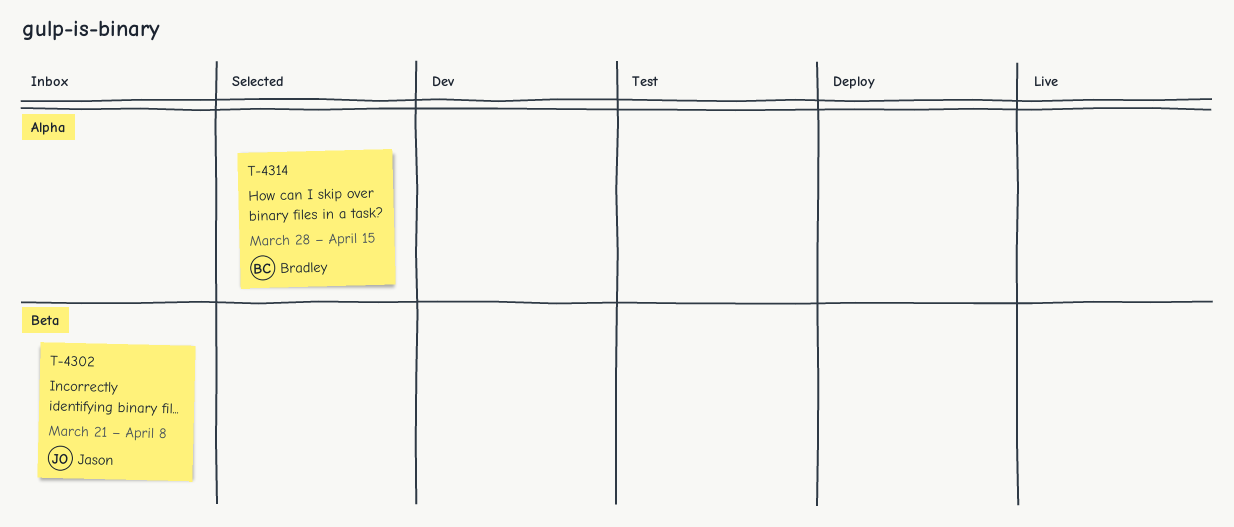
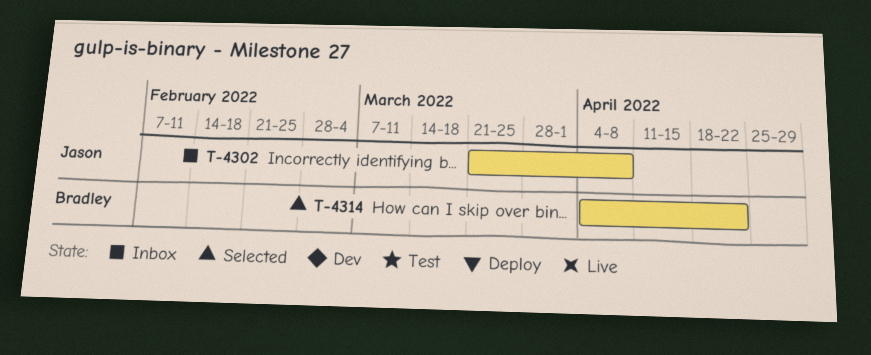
T-4314, start: Mar 28 -> Apr 4
T-4314, due: Apr 15 -> Apr 22

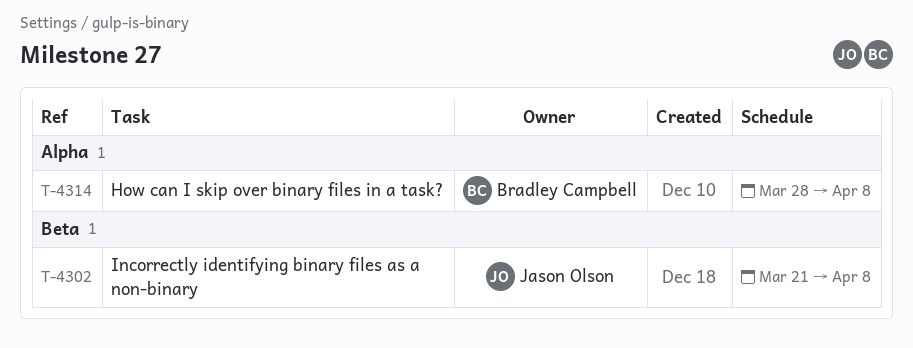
T-4314, start: Apr 4 -> Mar 28
T-4314, due: Apr 22 -> Apr 8

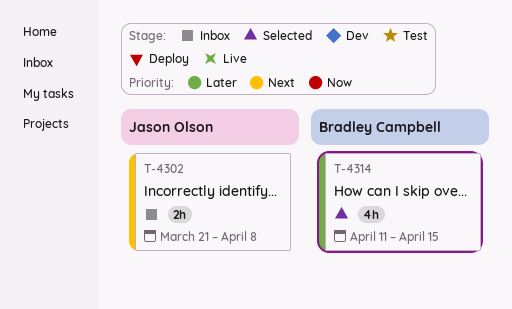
T-4314, start: Mar 28 -> Apr 11
T-4314, due: Apr 8 -> Apr 15

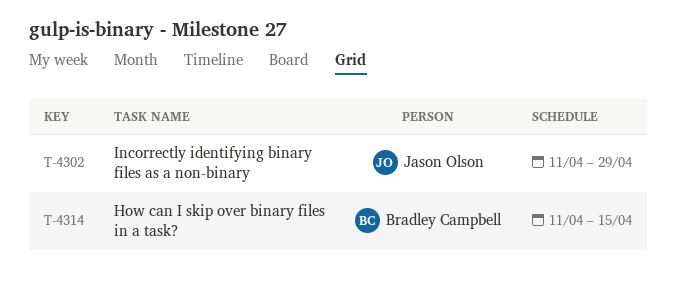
T-4302, start: Mar 21 -> Apr 11
T-4302, due: Apr 8 -> Apr 29

